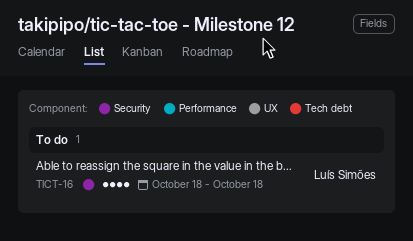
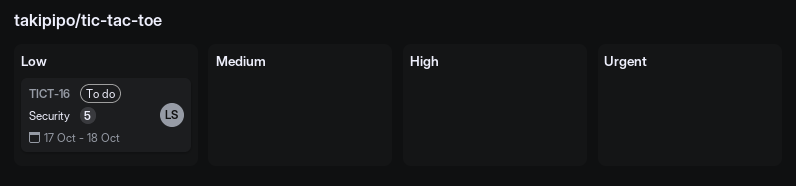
TICT-16, estimate: 4 -> 5
TICT-16, start: Oct 18 -> Oct 17

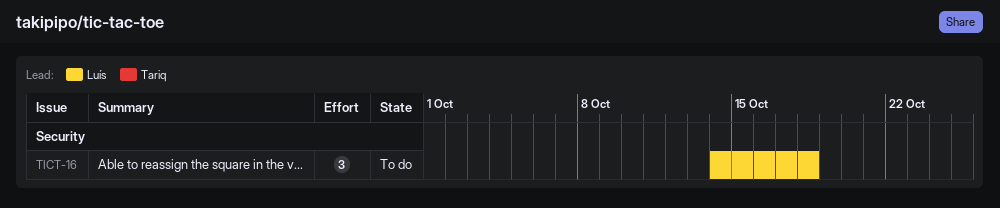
TICT-16, estimate: 5 -> 3
TICT-16, start: Oct 17 -> Oct 14

